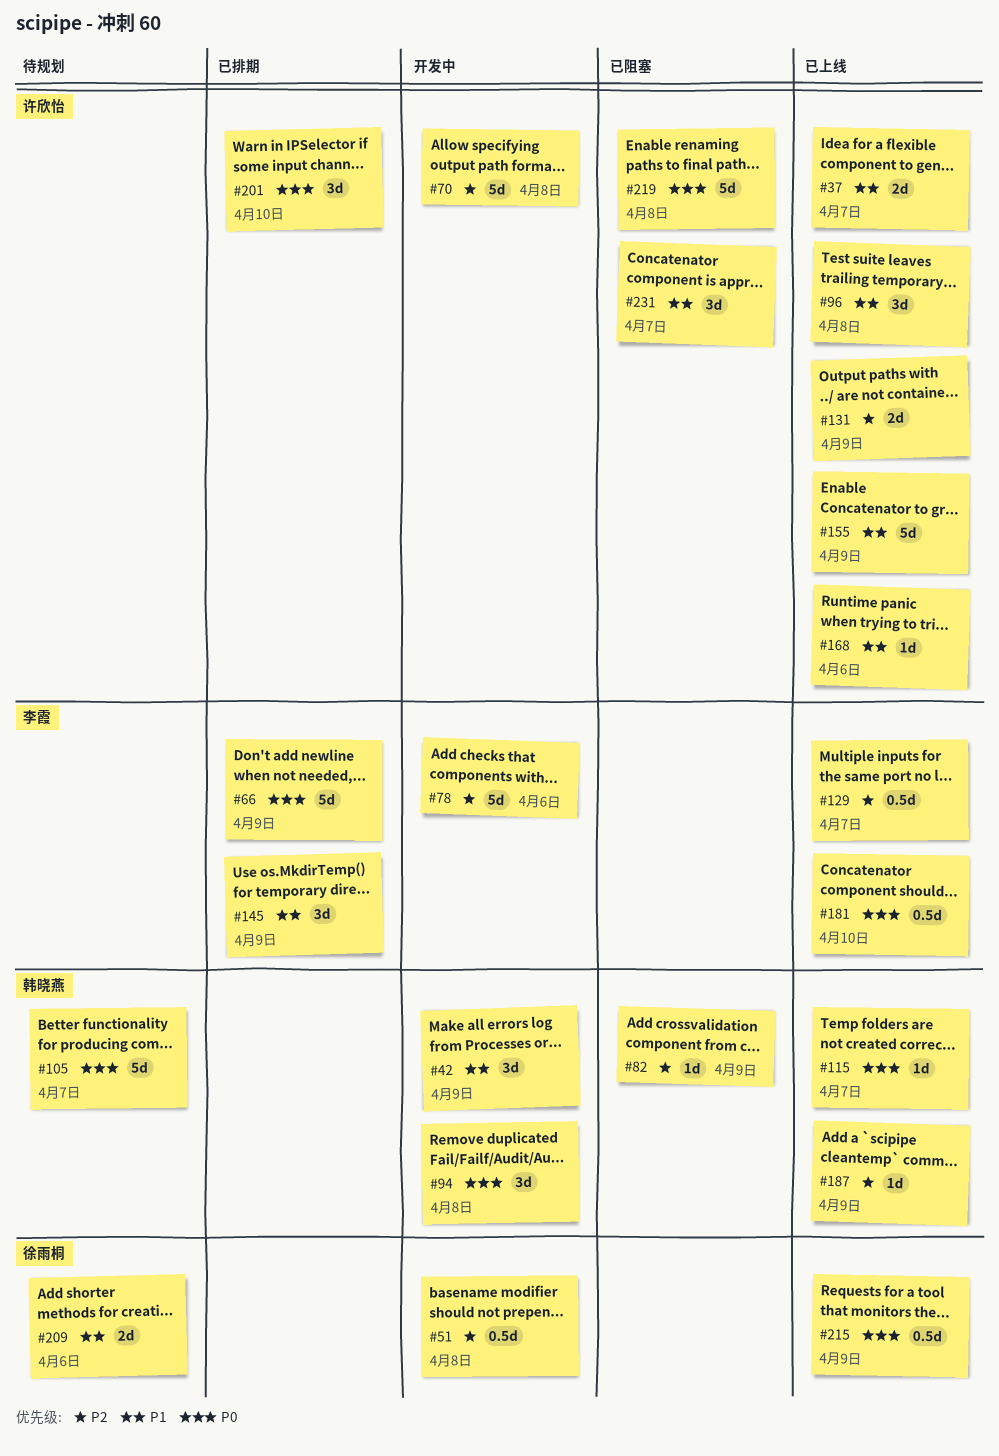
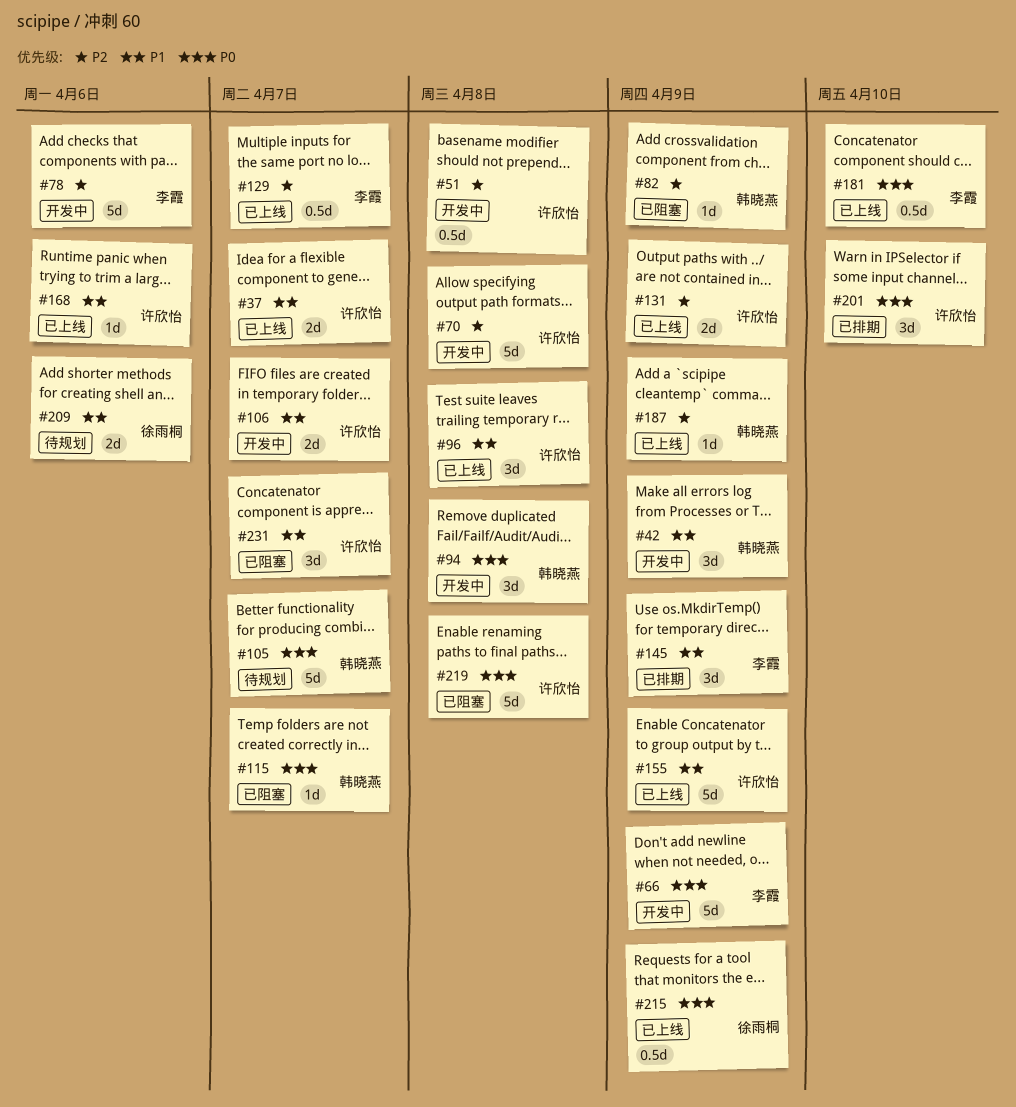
#51, owner: 徐雨桐 -> 许欣怡
#66, status: 已排期 -> 开发中
#106: none -> present
#115, status: 已上线 -> 已阻塞

